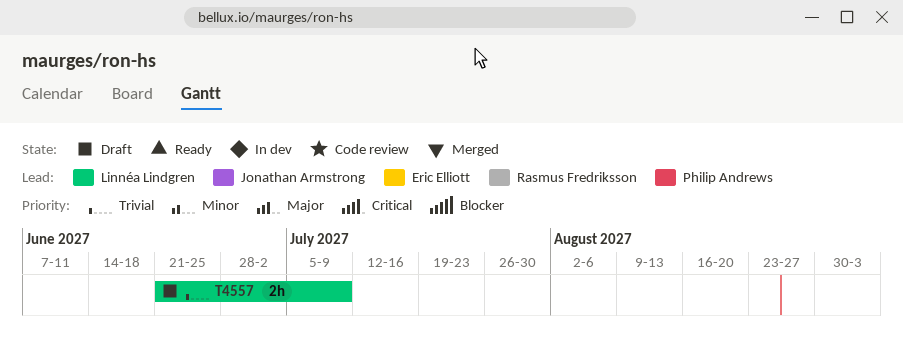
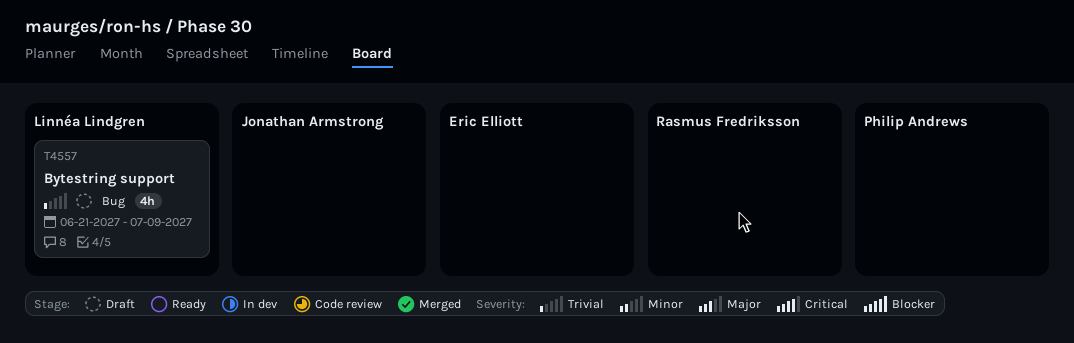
T4557, estimate: 2h -> 4h

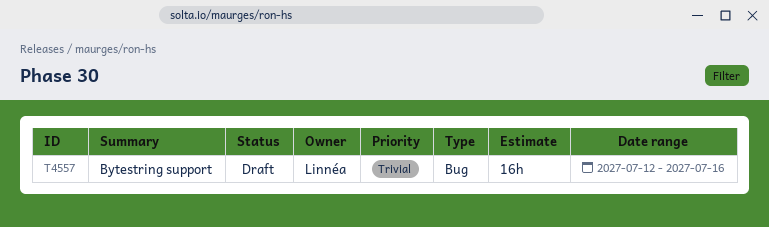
T4557, estimate: 4h -> 16h
T4557, start: Jun 21 -> Jul 12
T4557, due: Jul 9 -> Jul 16

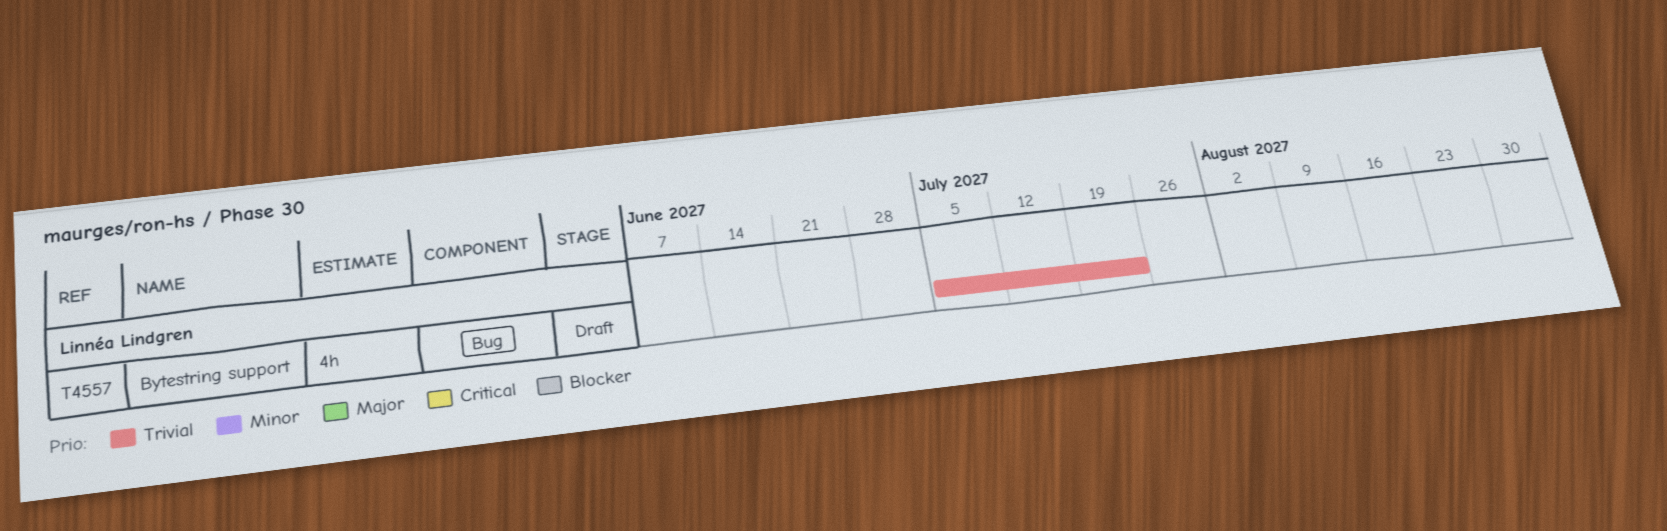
T4557, estimate: 16h -> 4h
T4557, start: Jul 12 -> Jul 5
T4557, due: Jul 16 -> Jul 23

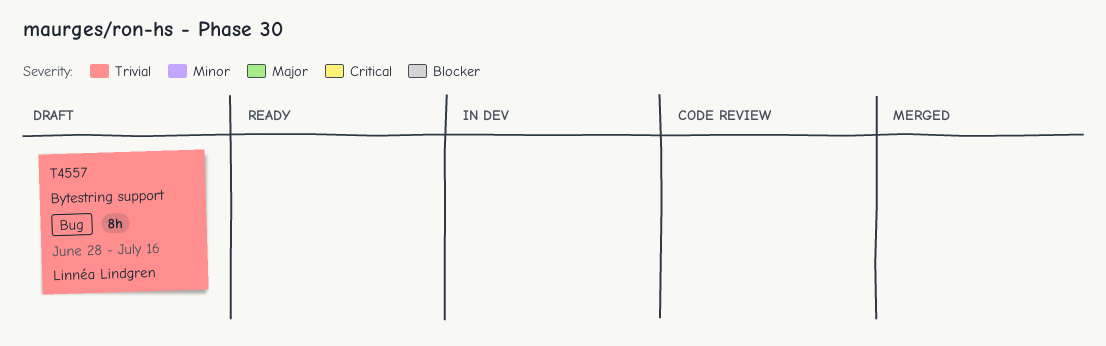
T4557, estimate: 4h -> 8h
T4557, start: Jul 5 -> Jun 28
T4557, due: Jul 23 -> Jul 16

